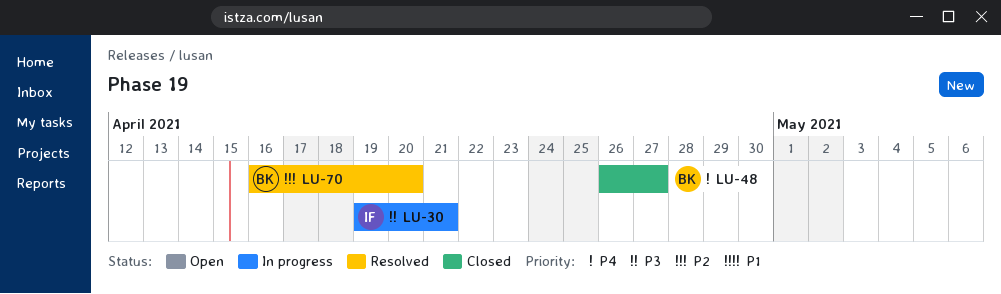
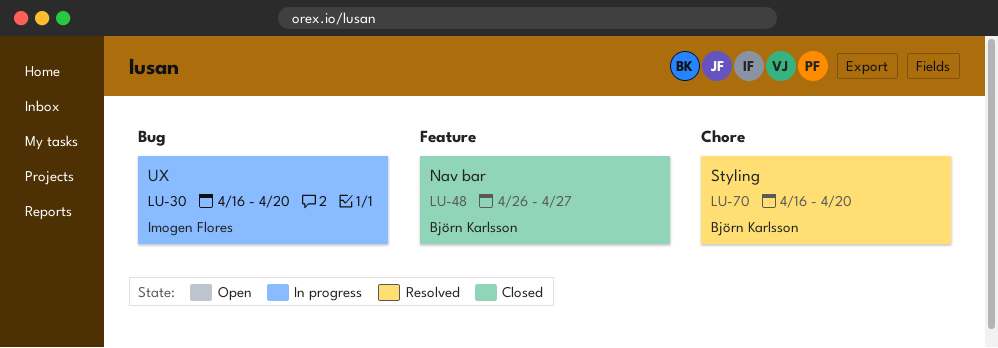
LU-30, start: Apr 19 -> Apr 16
LU-30, due: Apr 21 -> Apr 20

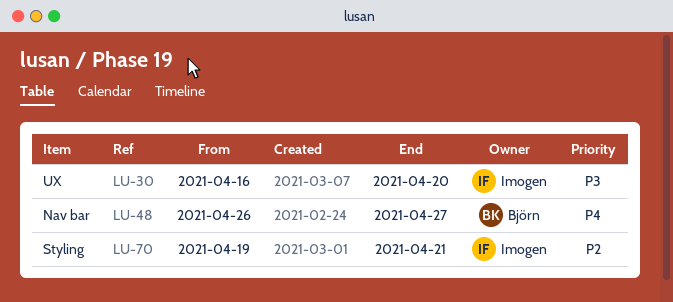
LU-70, owner: Björn Karlsson -> Imogen Flores
LU-70, start: Apr 16 -> Apr 19
LU-70, due: Apr 20 -> Apr 21

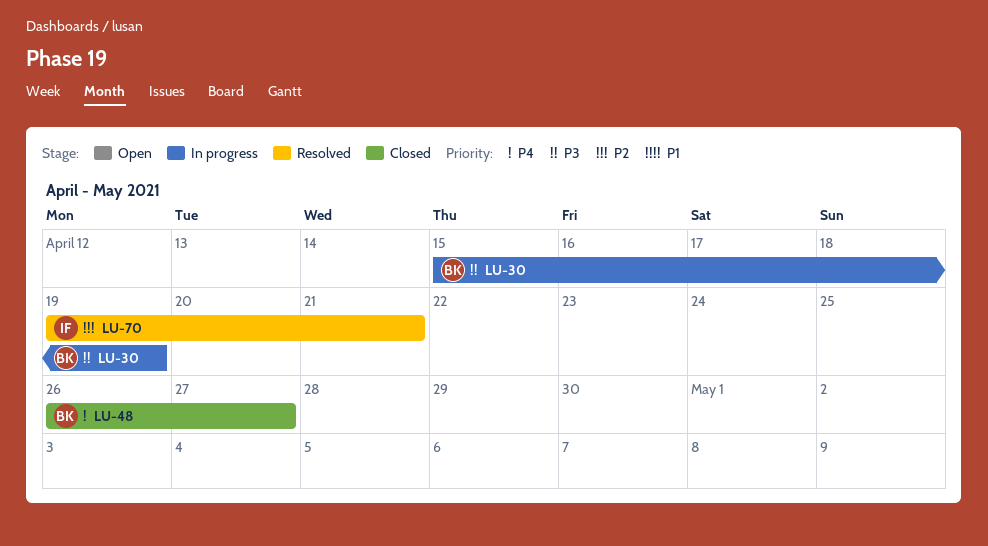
LU-30, owner: Imogen -> Björn
LU-30, start: Apr 16 -> Apr 15
LU-30, due: Apr 20 -> Apr 19

